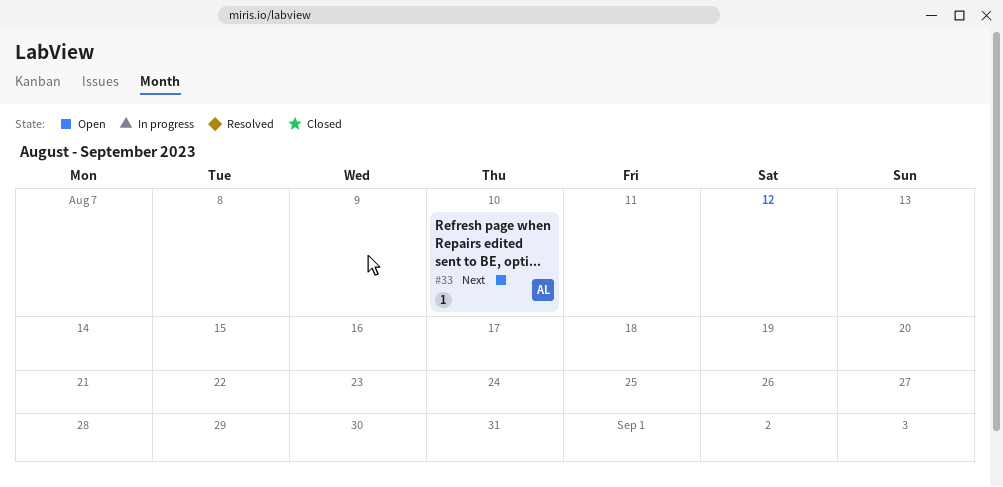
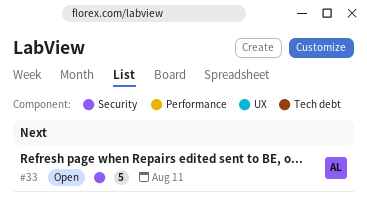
#33, estimate: 1 -> 5
#33, due: Aug 10 -> Aug 11

